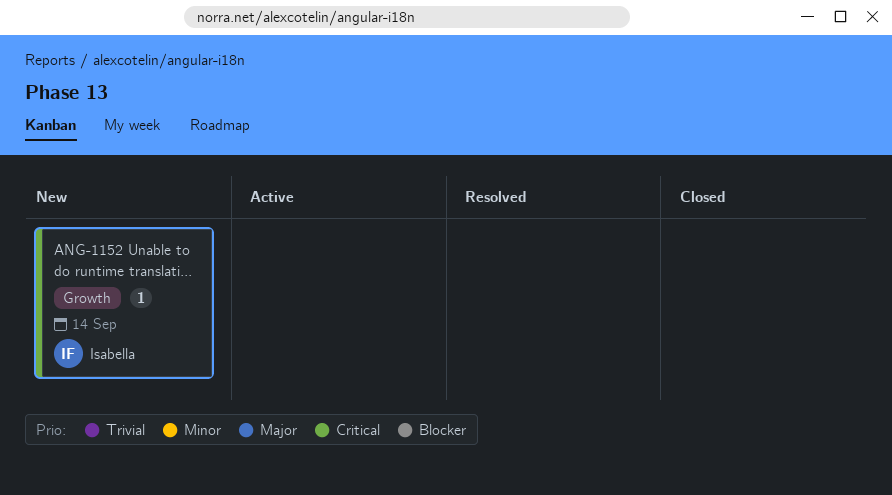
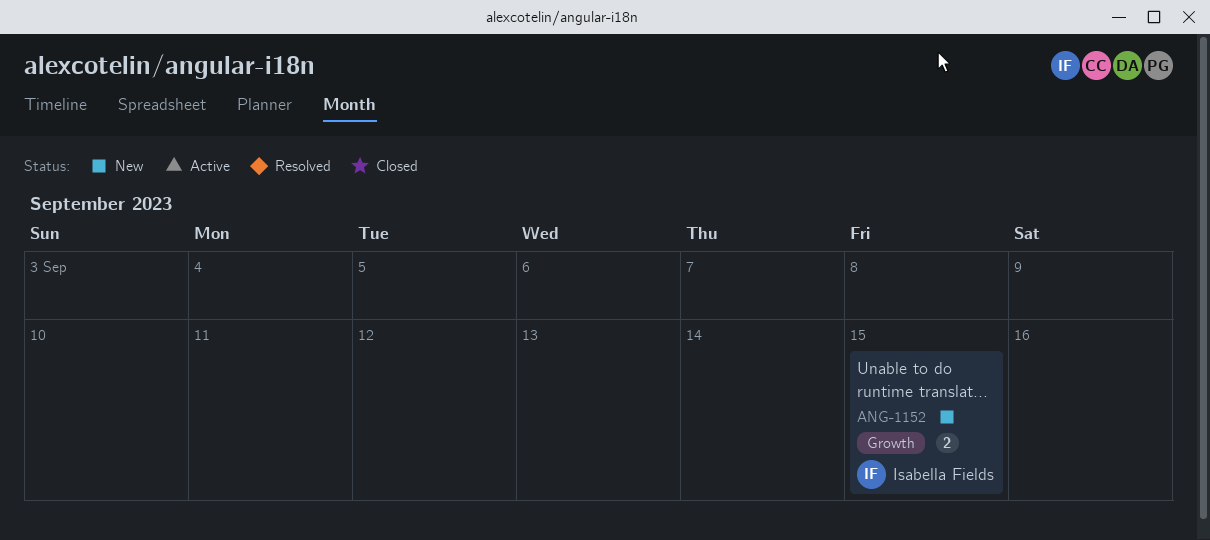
ANG-1152, estimate: 1 -> 2
ANG-1152, due: Sep 14 -> Sep 15

